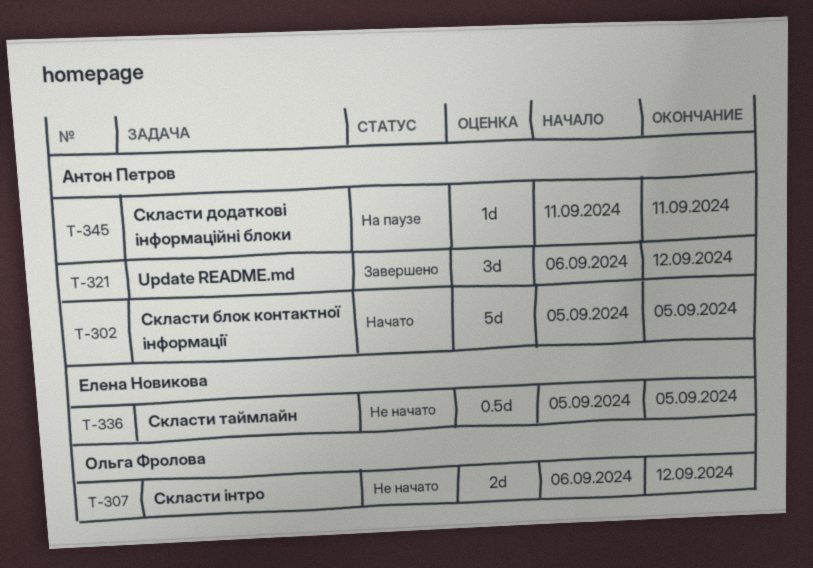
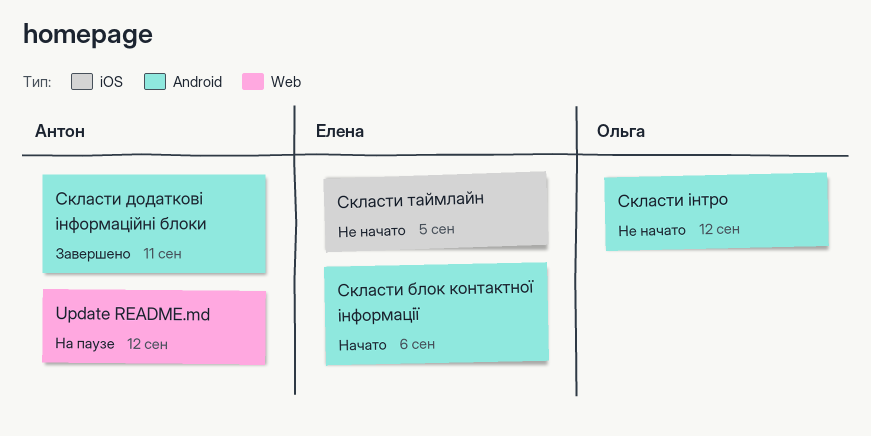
Update README.md, status: Завершено -> На паузе
Скласти блок контактної інформації, owner: Антон Петров -> Елена Новикова
Скласти блок контактної інформації, due: Sep 5 -> Sep 6
Скласти додаткові інформаційні блоки, status: На паузе -> Завершено

